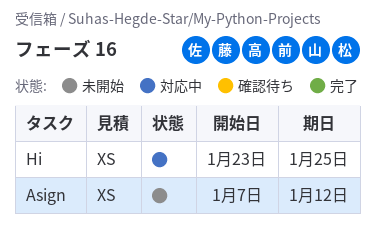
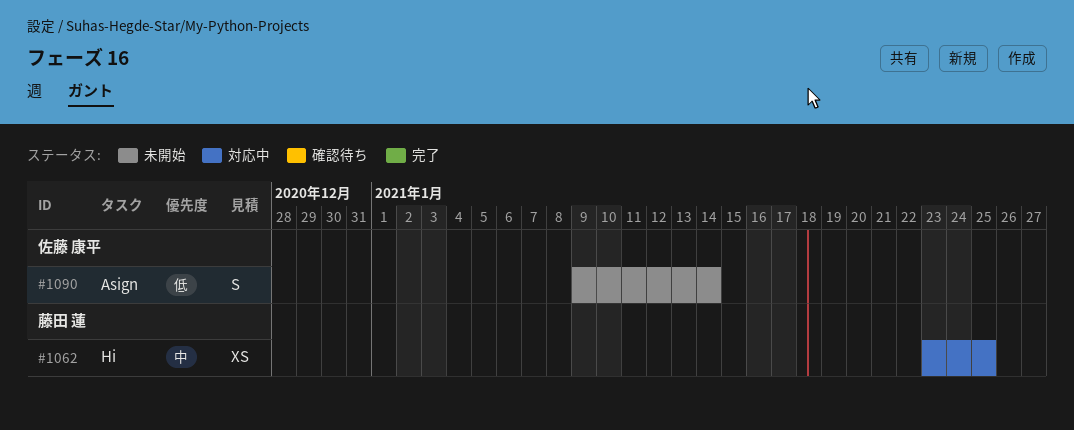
Asign, estimate: XS -> S
Asign, start: Jan 7 -> Jan 9
Asign, due: Jan 12 -> Jan 14

